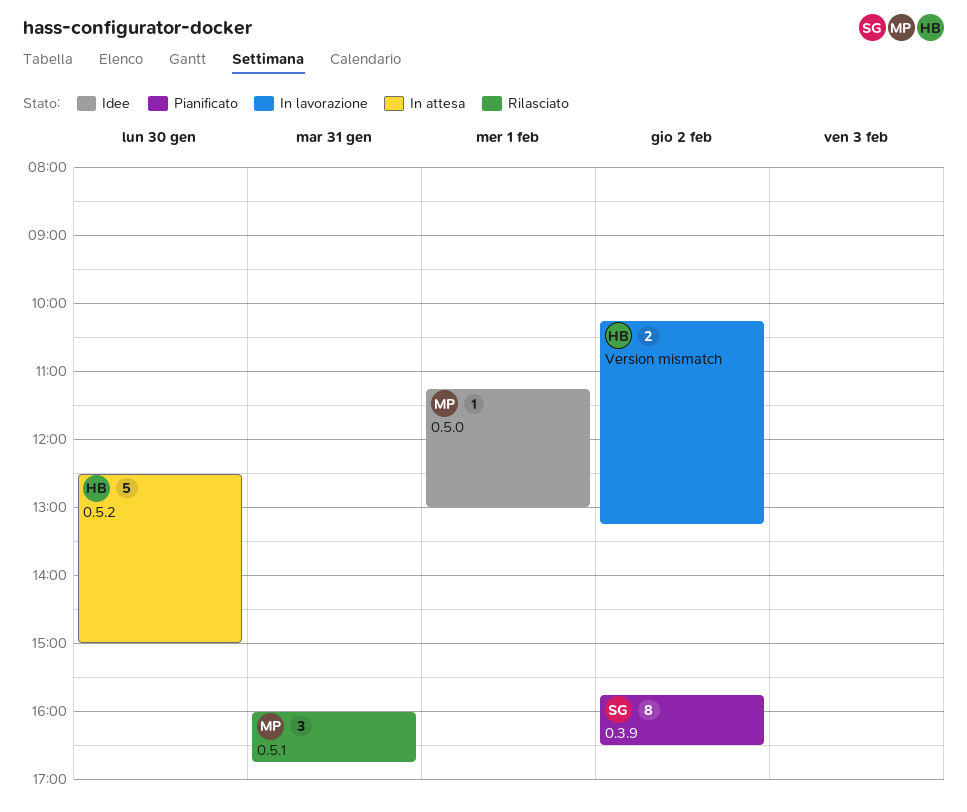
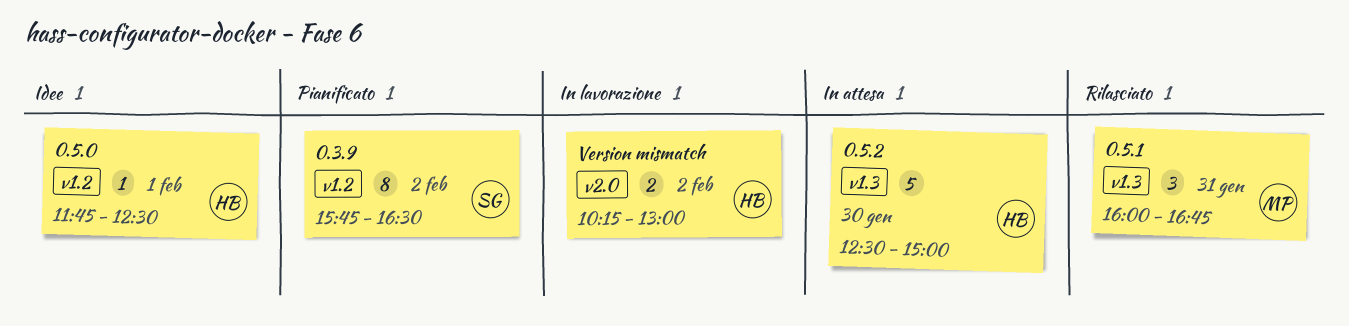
0.5.0, owner: MP -> HB
0.5.0, begins: 11:15 -> 11:45
0.5.0, ends: 13:00 -> 12:30
Version mismatch, ends: 13:15 -> 13:00

